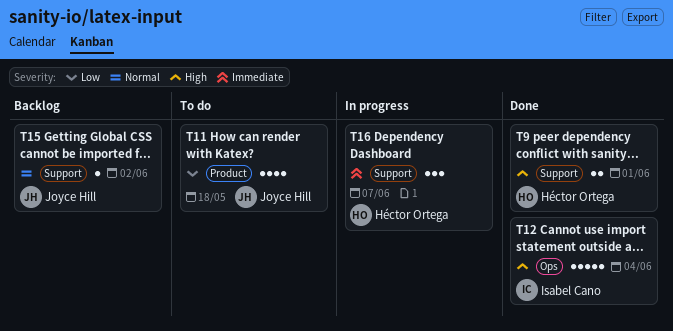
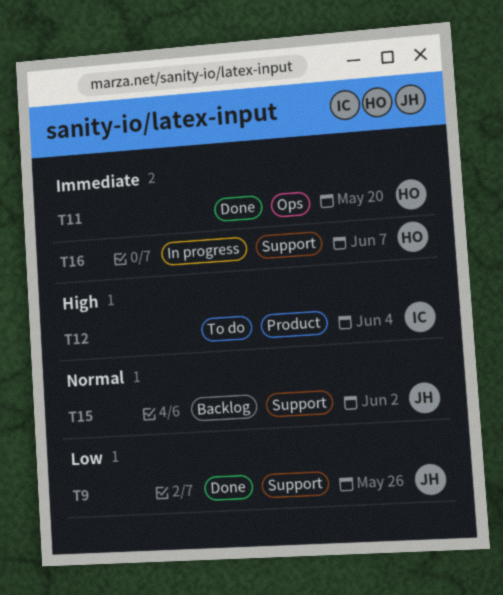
T9, owner: Héctor Ortega -> Joyce Hill
T9, priority: High -> Low
T9, due: Jun 1 -> May 26
T11, status: To do -> Done
T11, owner: Joyce Hill -> Héctor Ortega
T11, priority: Low -> Immediate
T11, label: Product -> Ops
T11, due: May 18 -> May 20
T12, status: Done -> To do
T12, label: Ops -> Product

